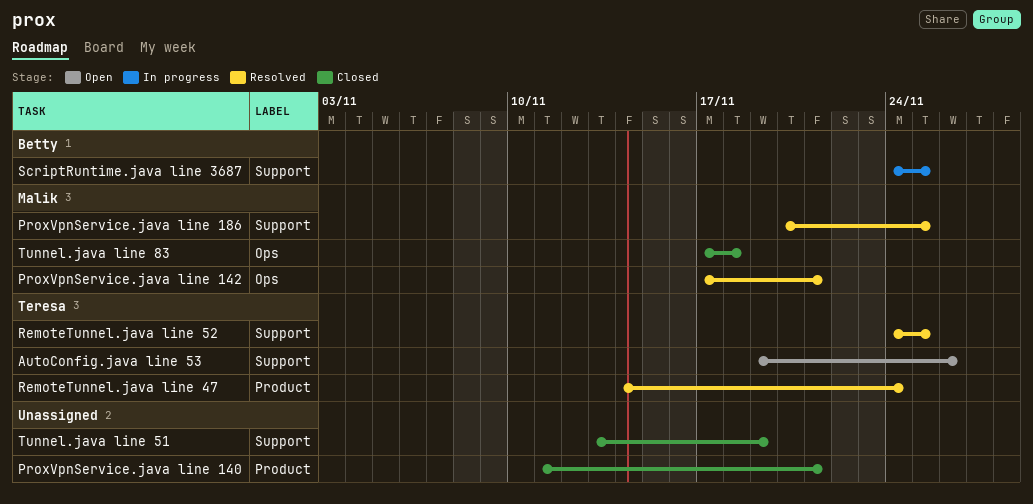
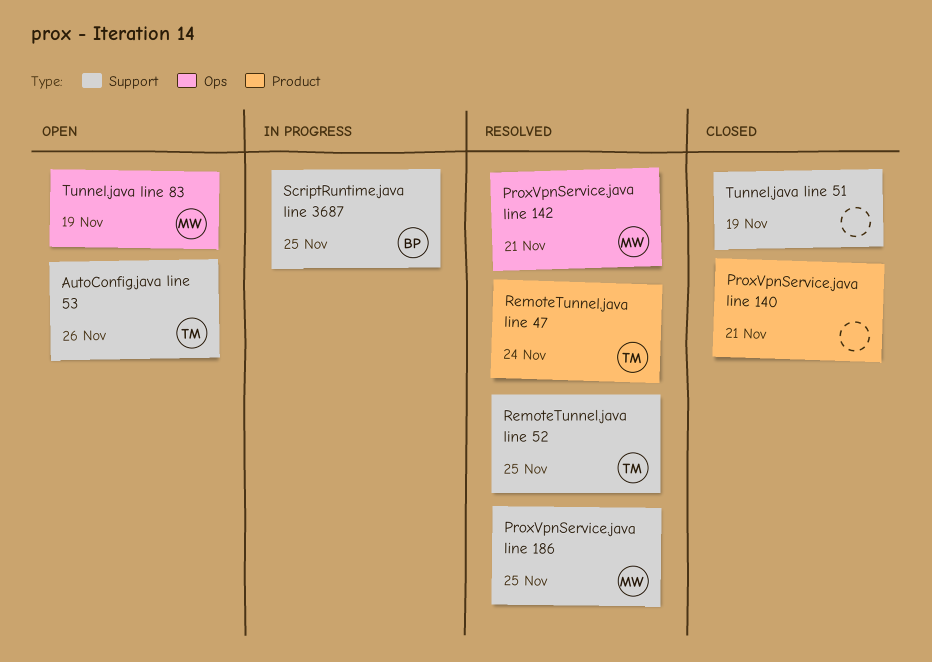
Tunnel.java line 83, status: Closed -> Open
Tunnel.java line 83, due: Nov 18 -> Nov 19

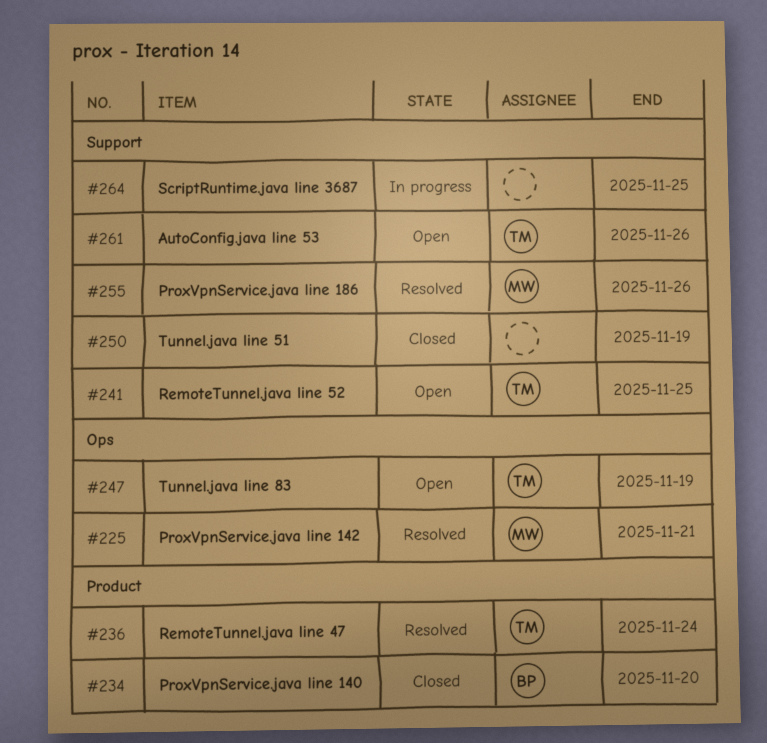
ProxVpnService.java line 140, owner: none -> BP
ProxVpnService.java line 140, due: Nov 21 -> Nov 20
ProxVpnService.java line 186, due: Nov 25 -> Nov 26
RemoteTunnel.java line 52, status: Resolved -> Open
ScriptRuntime.java line 3687, owner: BP -> none
Tunnel.java line 83, owner: MW -> TM

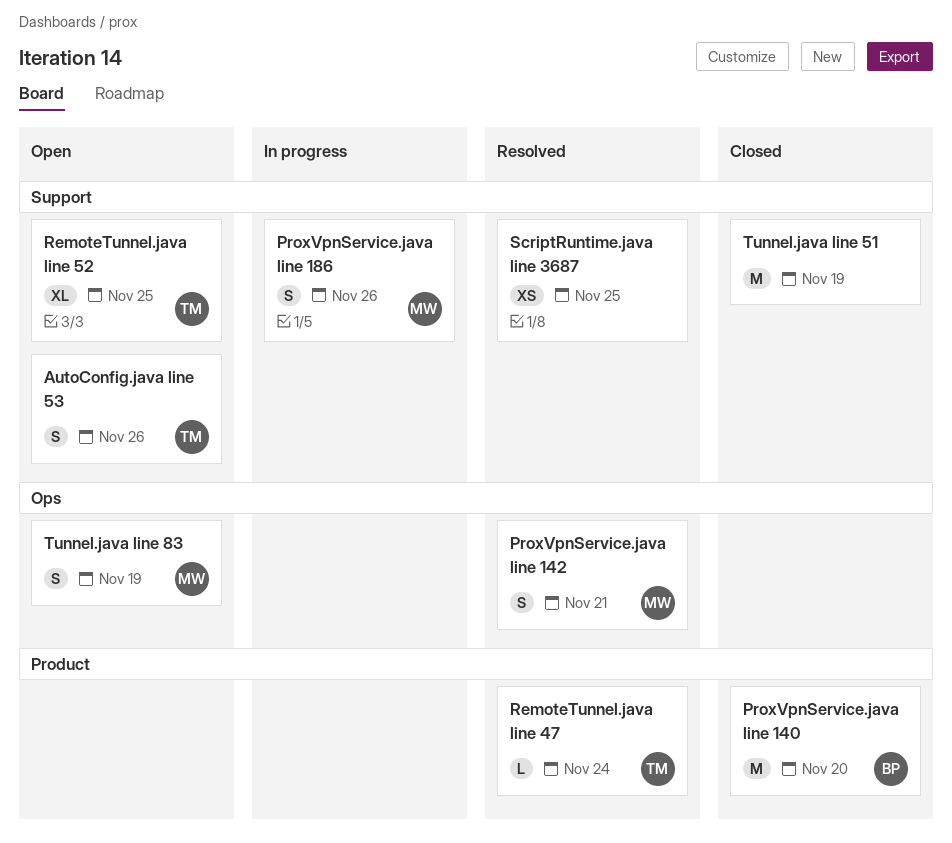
ProxVpnService.java line 186, status: Resolved -> In progress
ScriptRuntime.java line 3687, status: In progress -> Resolved
Tunnel.java line 83, owner: TM -> MW

